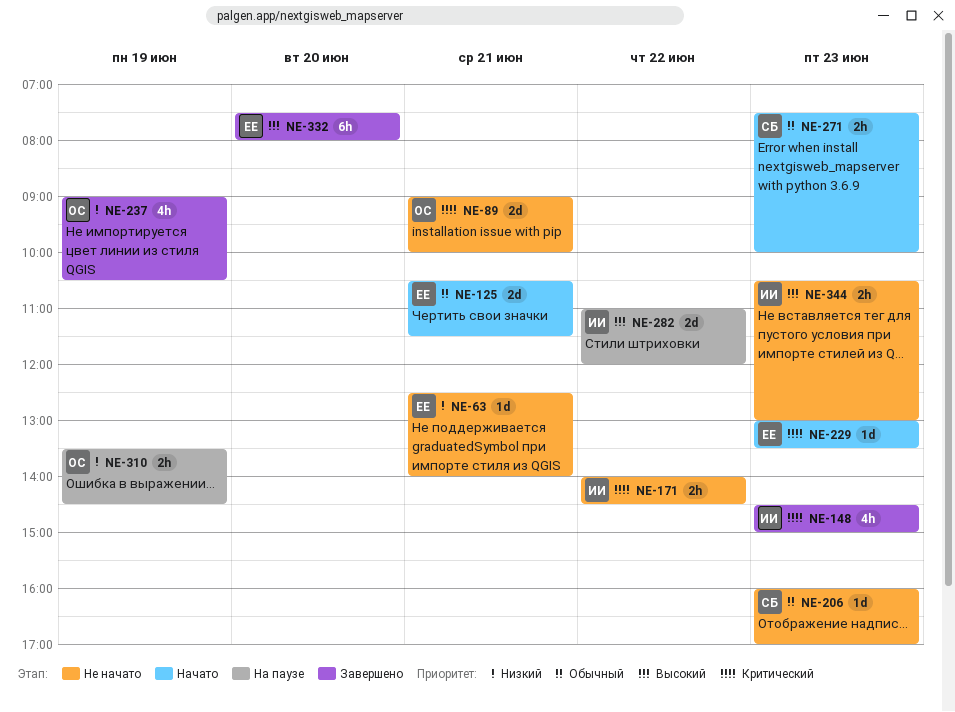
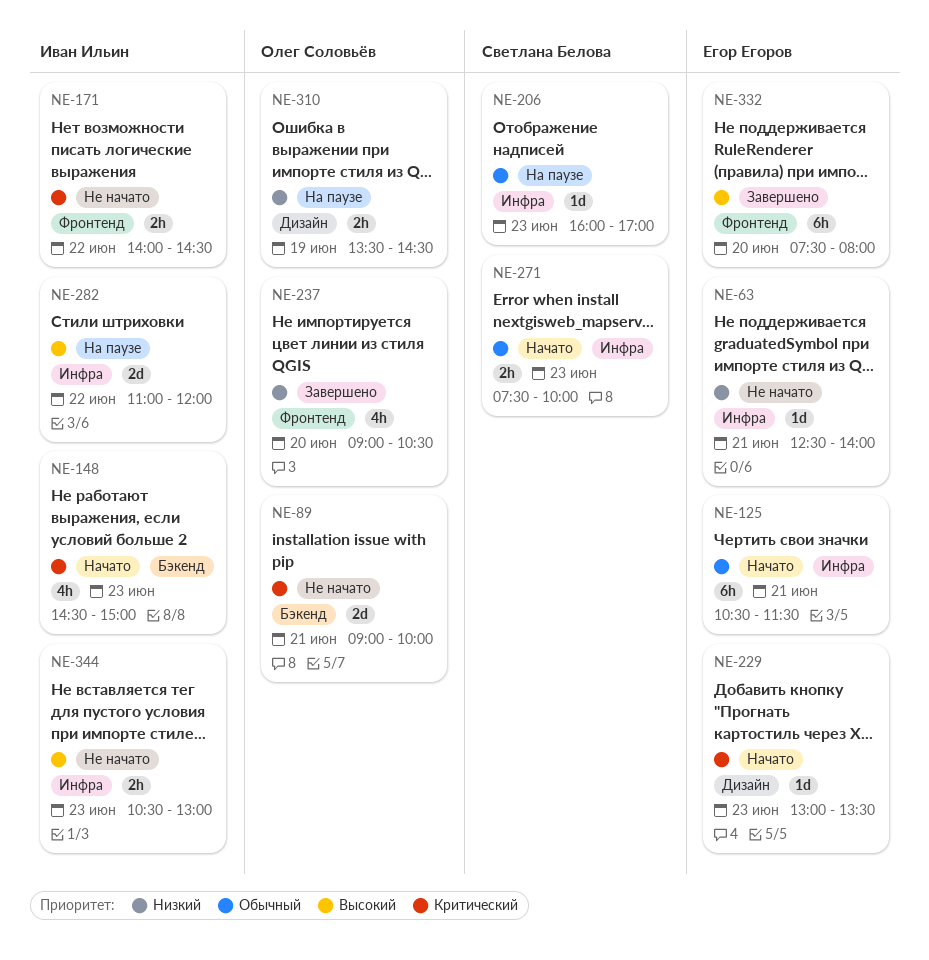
NE-125, estimate: 2d -> 6h
NE-148, status: Завершено -> Начато
NE-206, status: Не начато -> На паузе
NE-237, day: Jun 19 -> Jun 20

